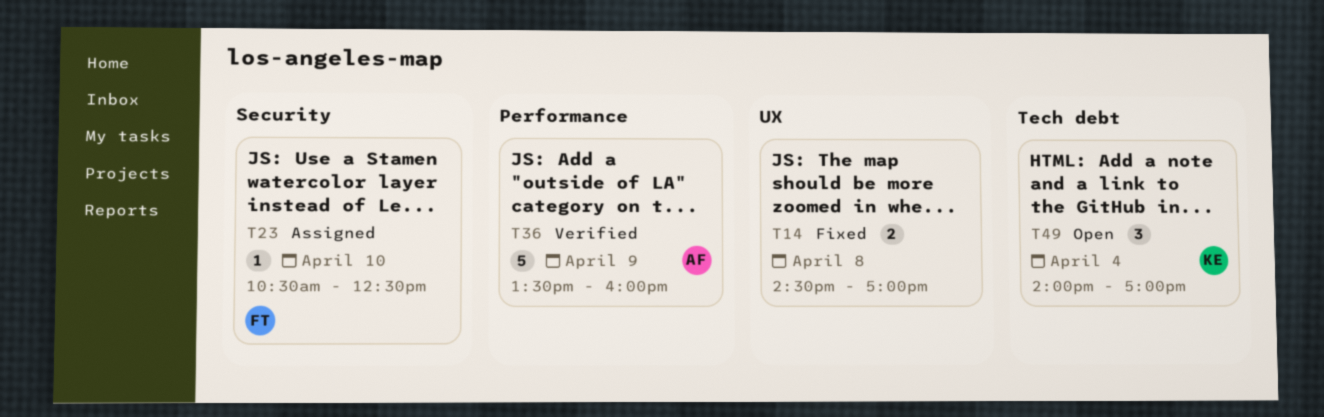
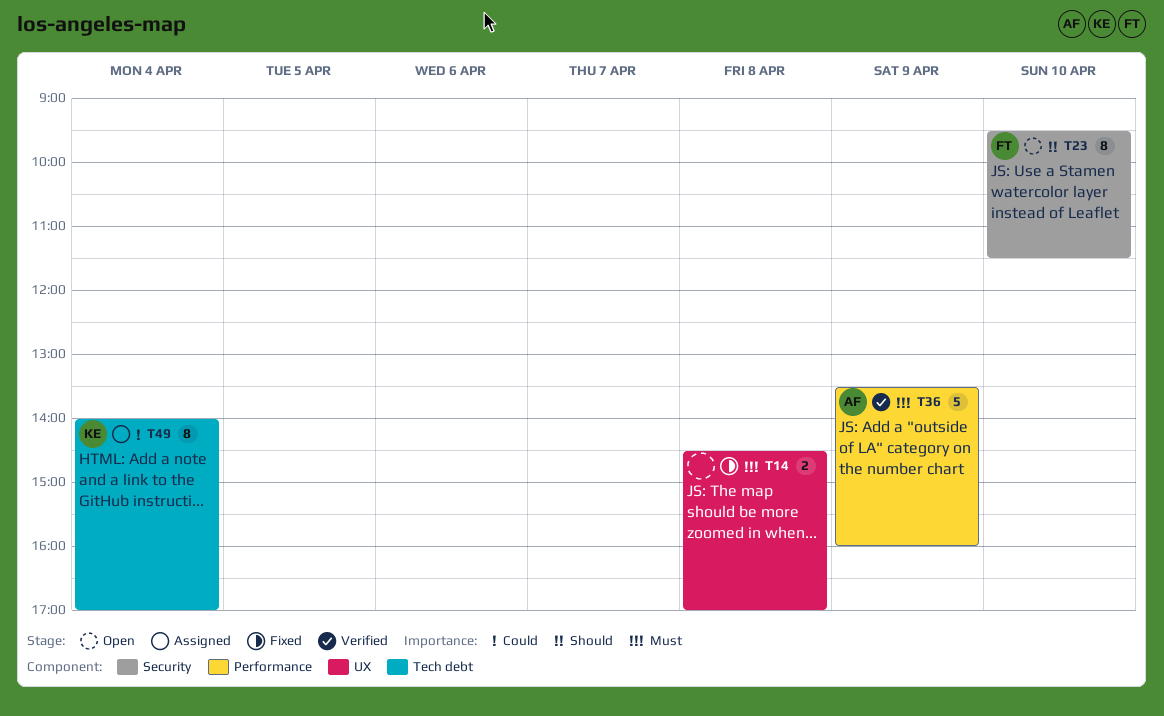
T23, status: Assigned -> Open
T23, estimate: 1 -> 8
T23, begins: 10:30 -> 09:30
T23, ends: 12:30 -> 11:30
T49, status: Open -> Assigned
T49, estimate: 3 -> 8

